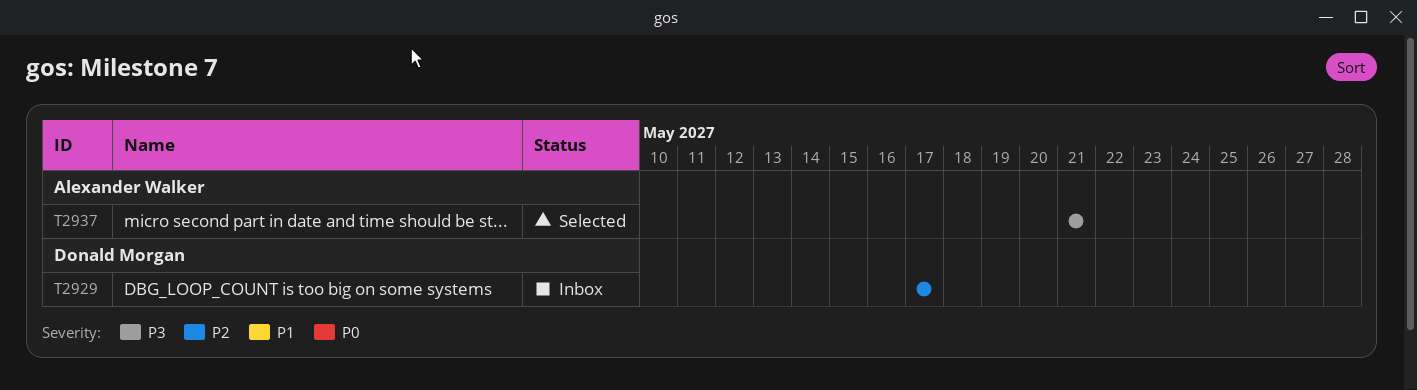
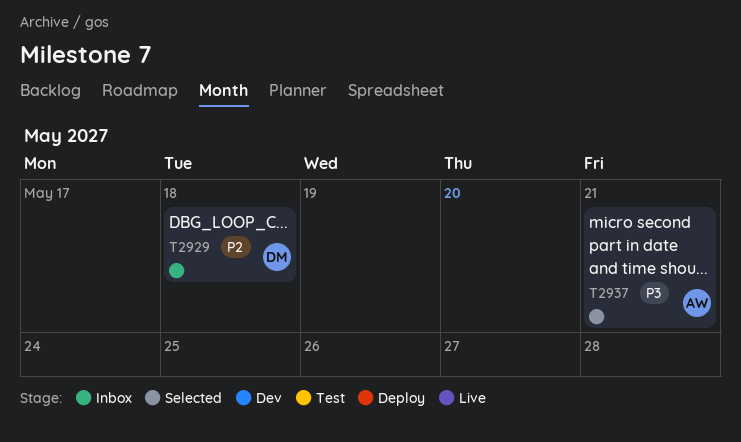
T2929, due: May 17 -> May 18

